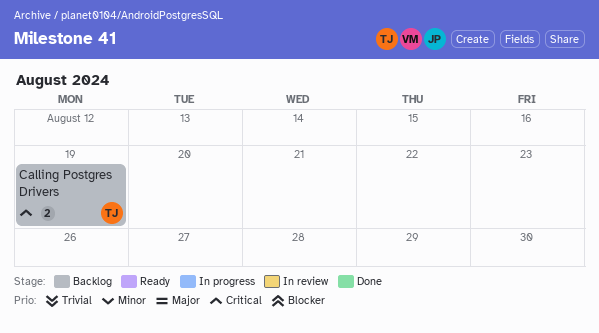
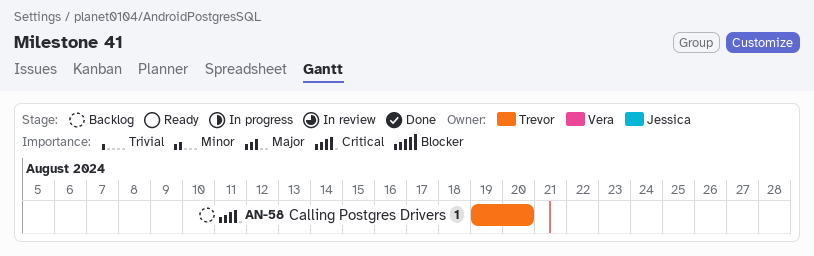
Calling Postgres Drivers, estimate: 2 -> 1
Calling Postgres Drivers, due: Aug 19 -> Aug 20

